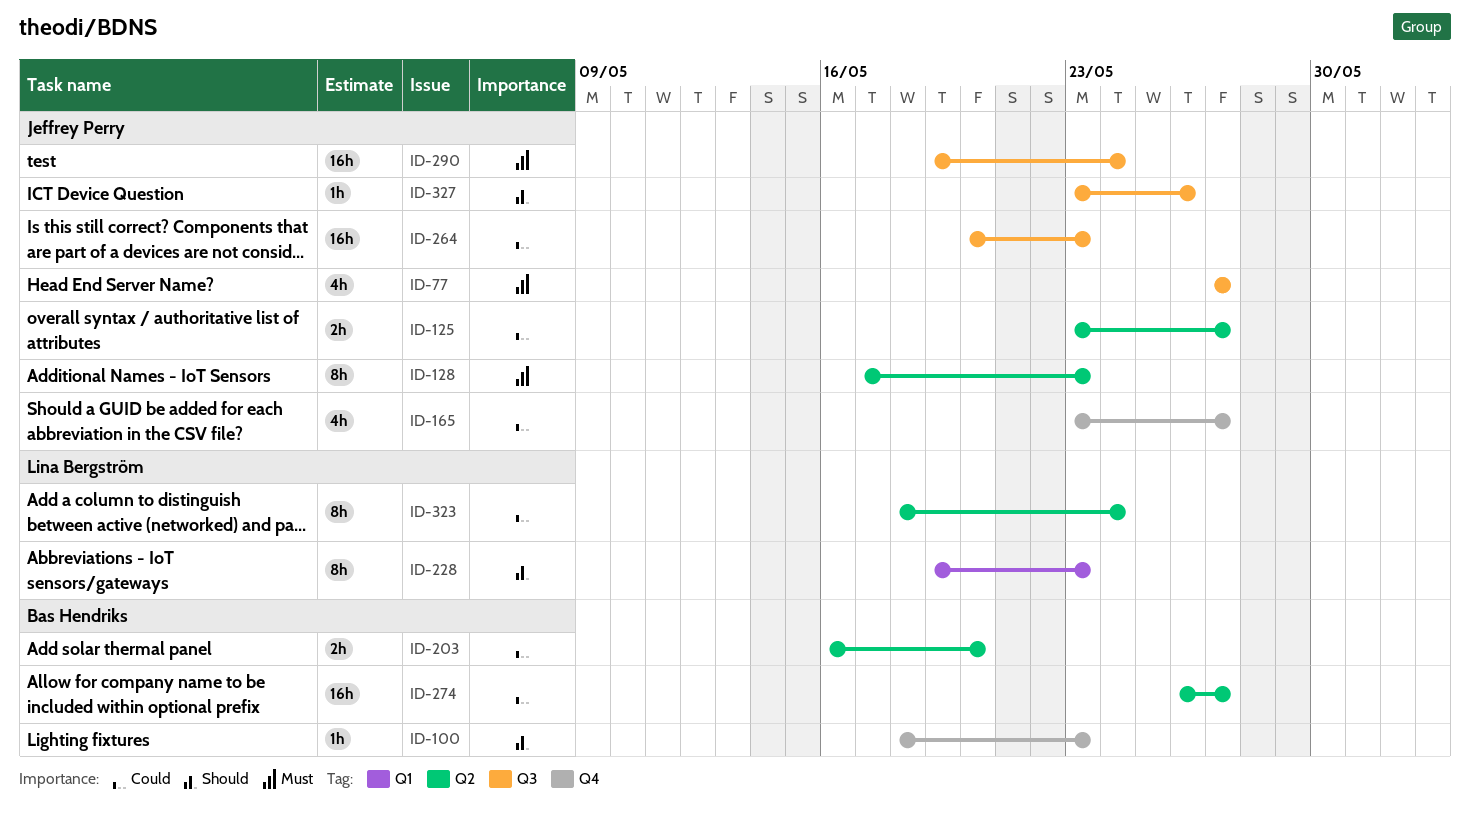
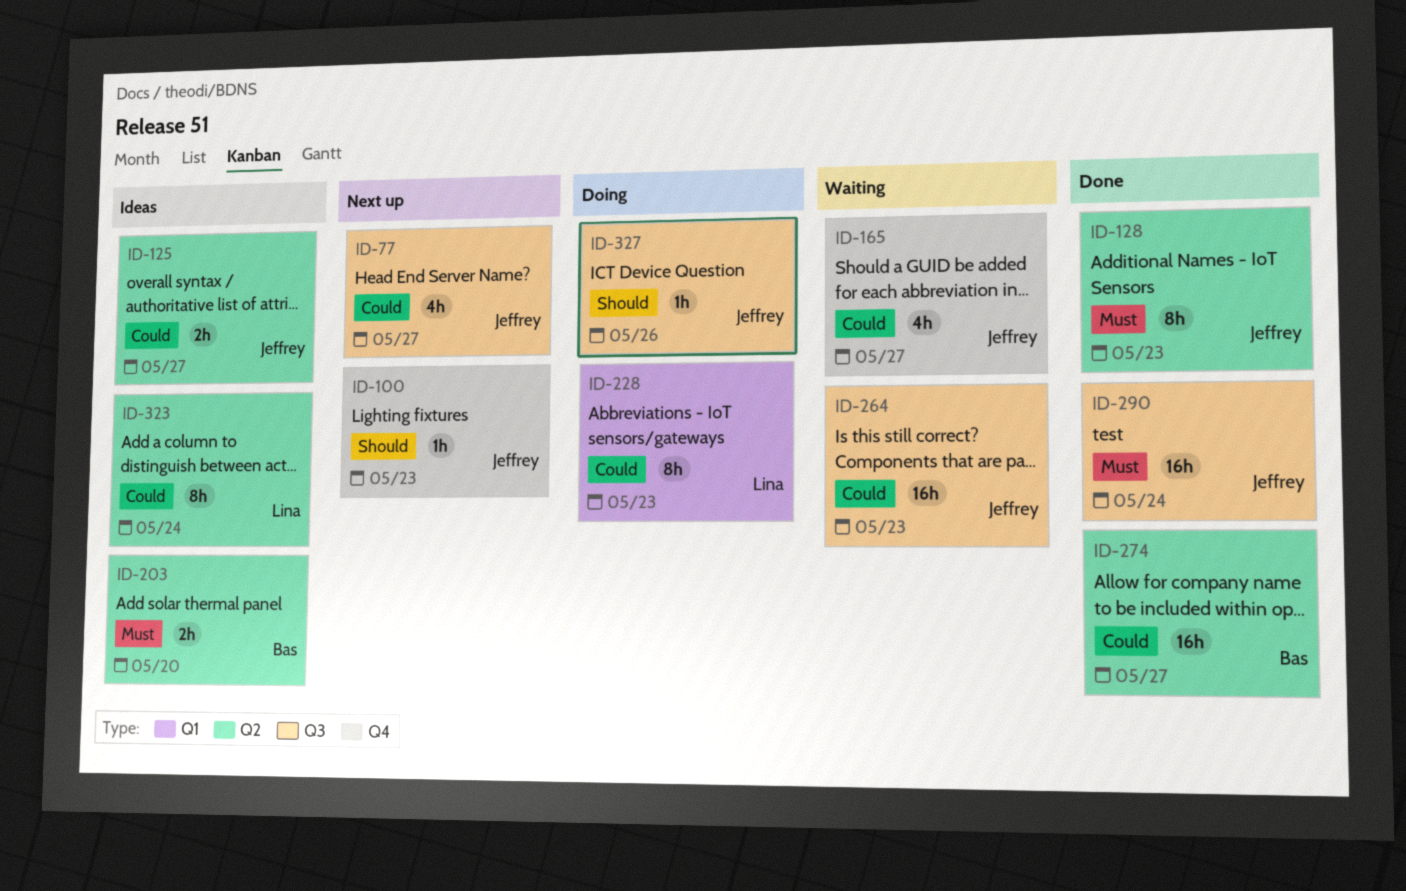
ID-77, priority: Must -> Could
ID-100, owner: Bas Hendriks -> Jeffrey Perry
ID-203, priority: Could -> Must
ID-228, priority: Should -> Could

